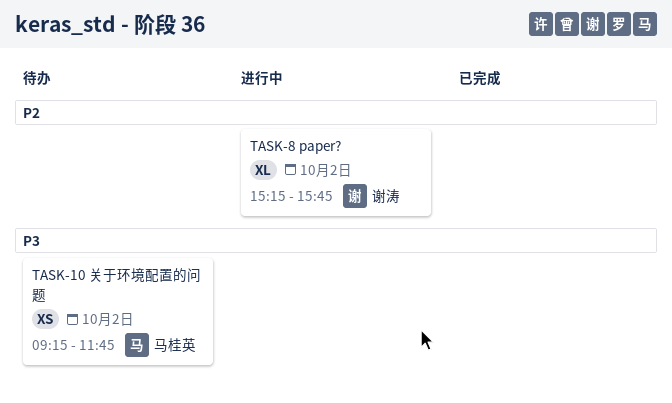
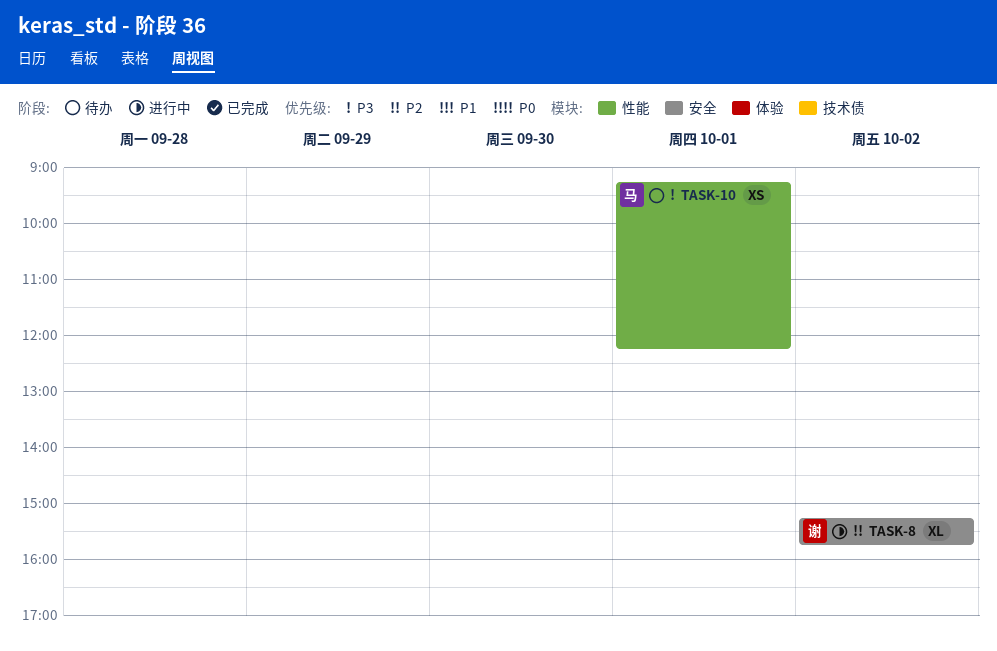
TASK-10, day: Oct 2 -> Oct 1
TASK-10, ends: 11:45 -> 12:15

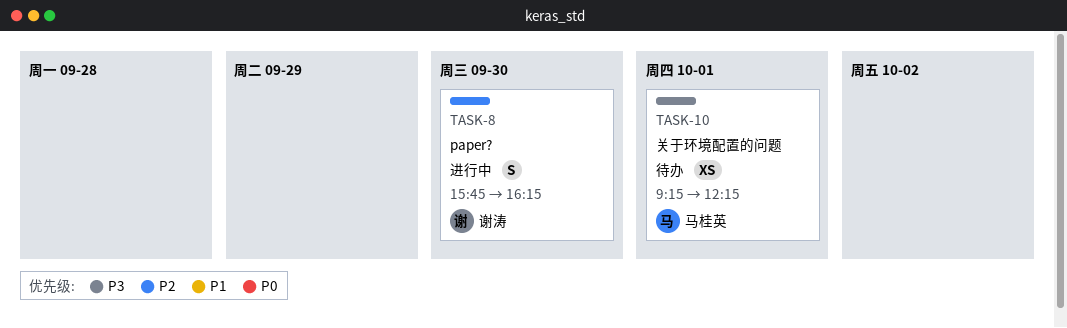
TASK-8, estimate: XL -> S
TASK-8, day: Oct 2 -> Sep 30
TASK-8, begins: 15:15 -> 15:45
TASK-8, ends: 15:45 -> 16:15

